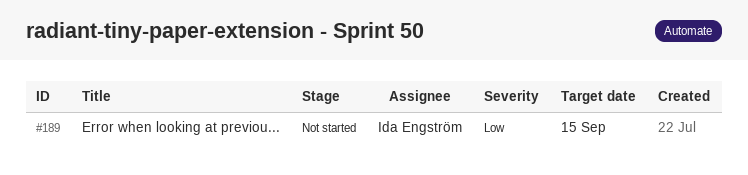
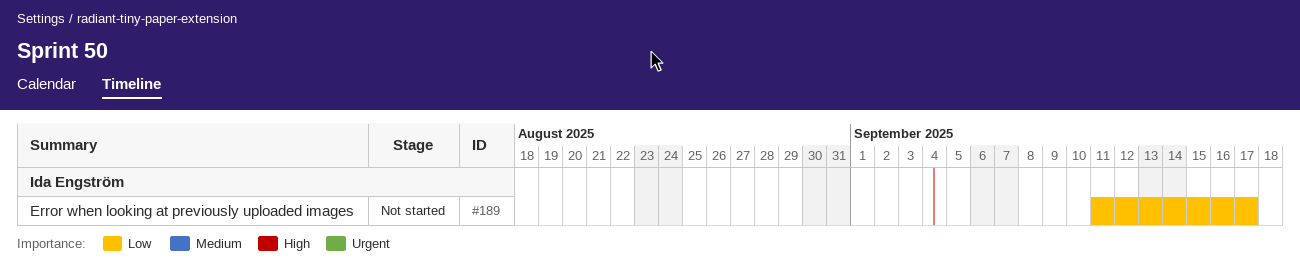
#189, due: Sep 15 -> Sep 17

